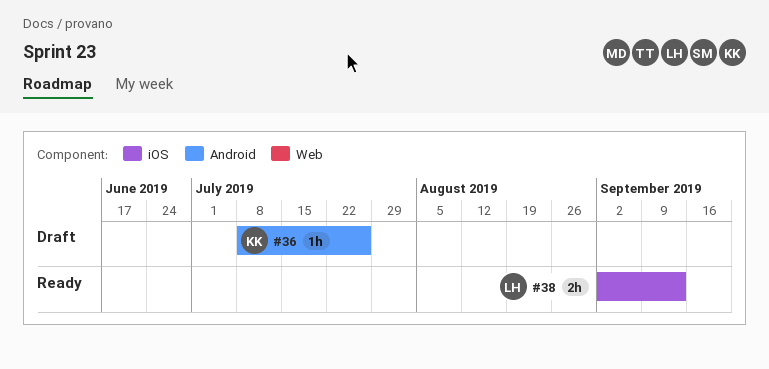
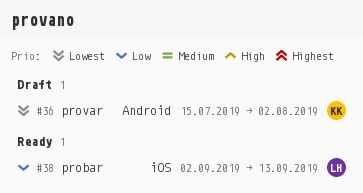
#36, start: Jul 8 -> Jul 15
#36, due: Jul 26 -> Aug 2

